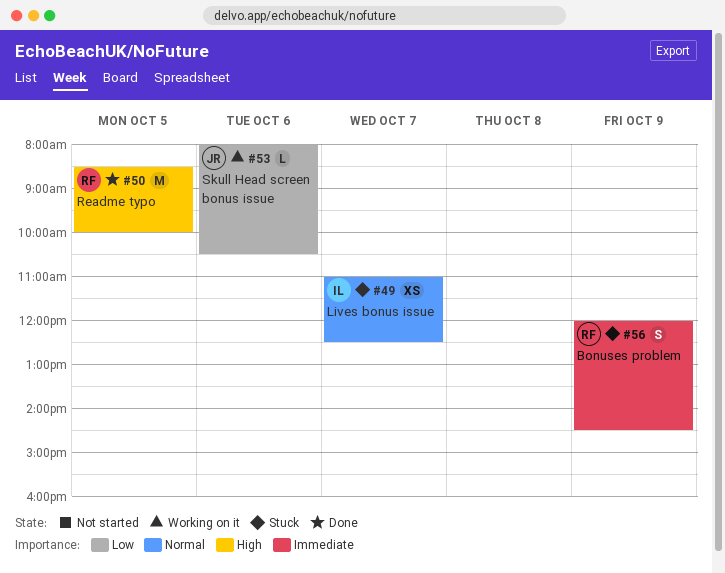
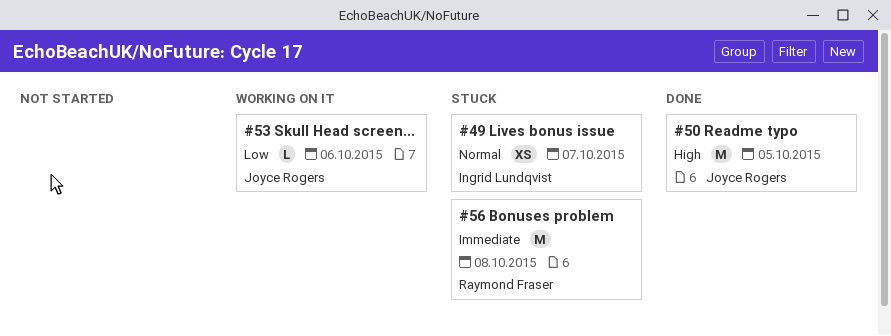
#50, owner: Raymond Fraser -> Joyce Rogers
#56, estimate: S -> M
#56, day: Oct 9 -> Oct 8

